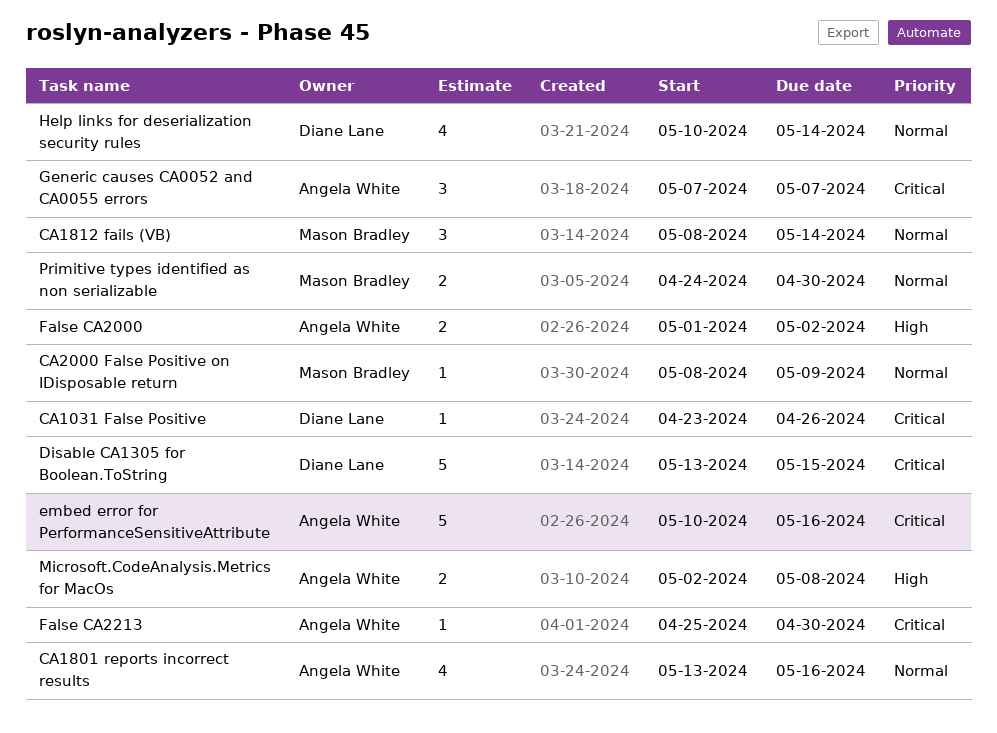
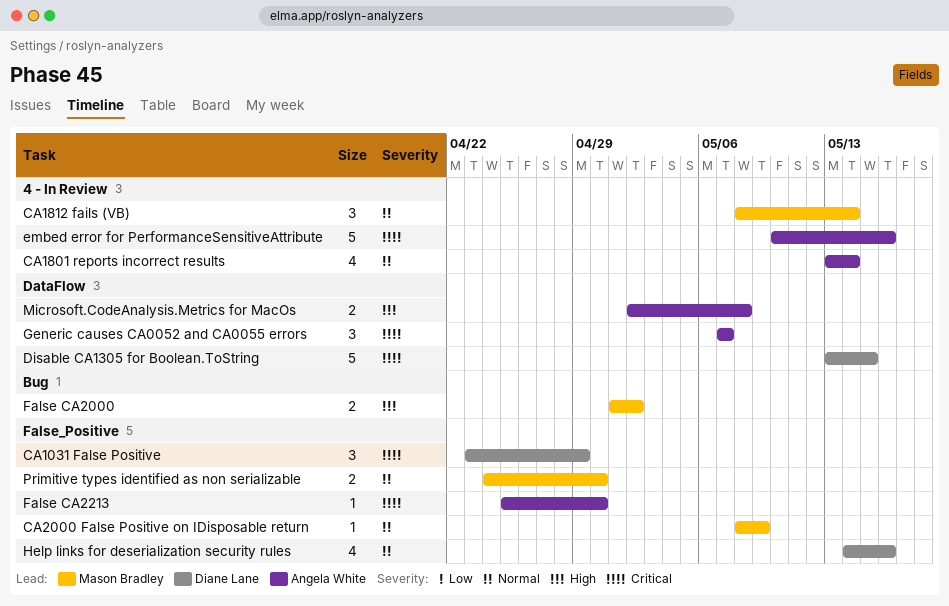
CA1031 False Positive, estimate: 1 -> 3
CA1031 False Positive, due: Apr 26 -> Apr 29
CA1801 reports incorrect results, due: May 16 -> May 14
False CA2000, owner: Angela White -> Mason Bradley
Help links for deserialization security rules, start: May 10 -> May 14
Help links for deserialization security rules, due: May 14 -> May 16

